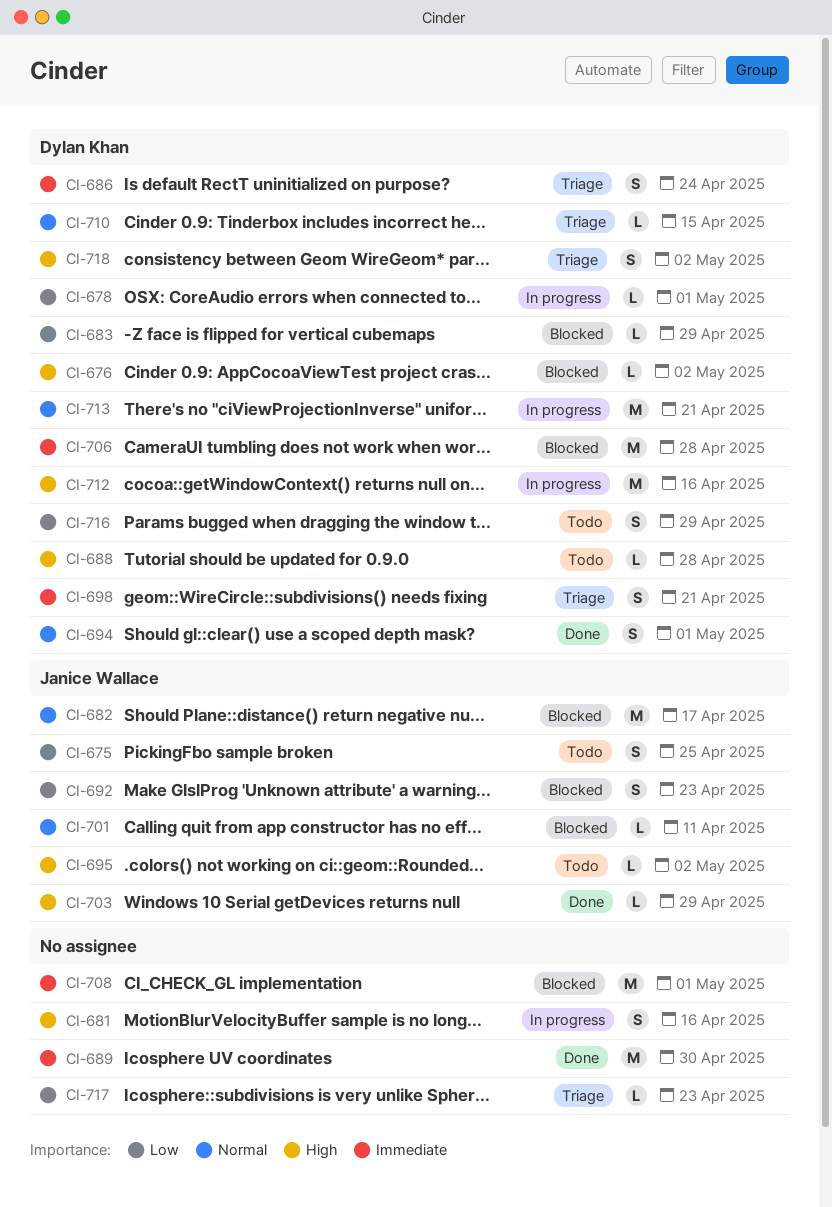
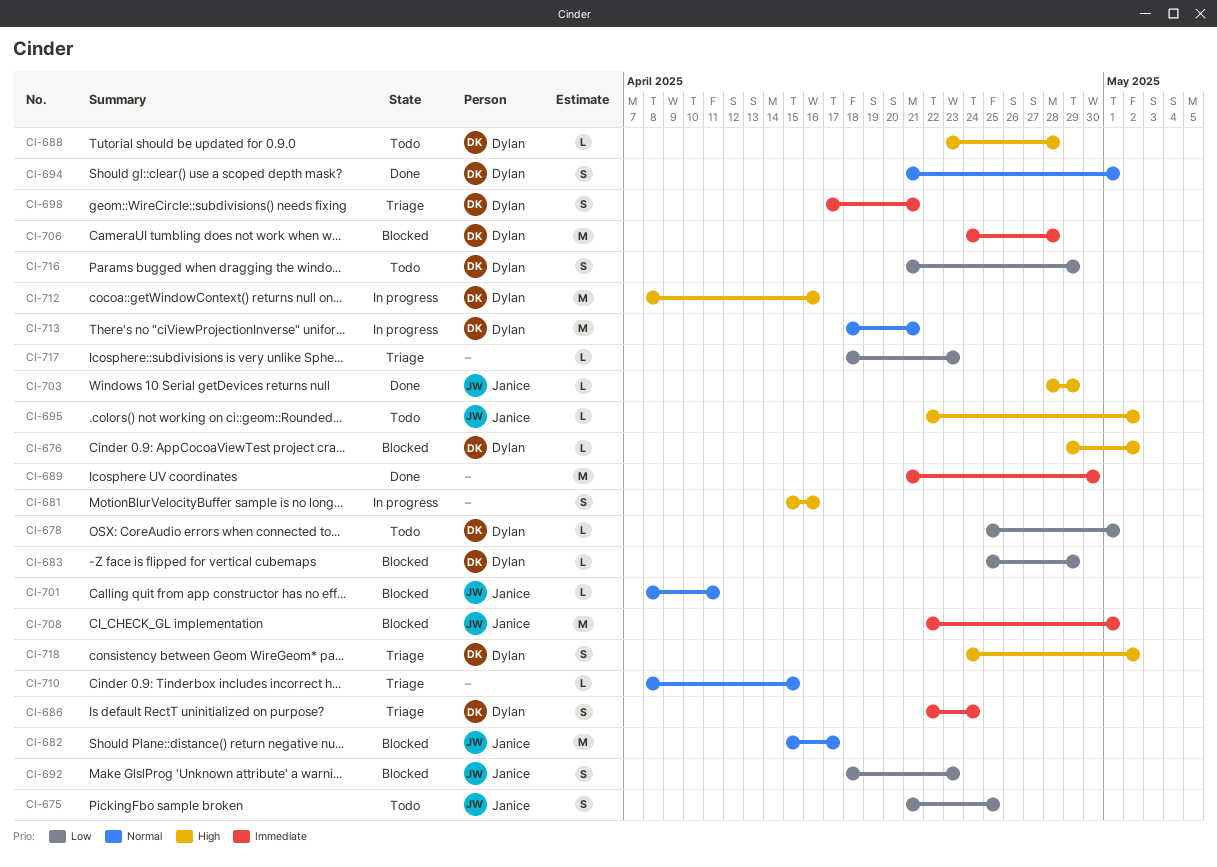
CI-678, status: In progress -> Todo
CI-708, owner: none -> Janice Wallace
CI-710, owner: Dylan Khan -> none

